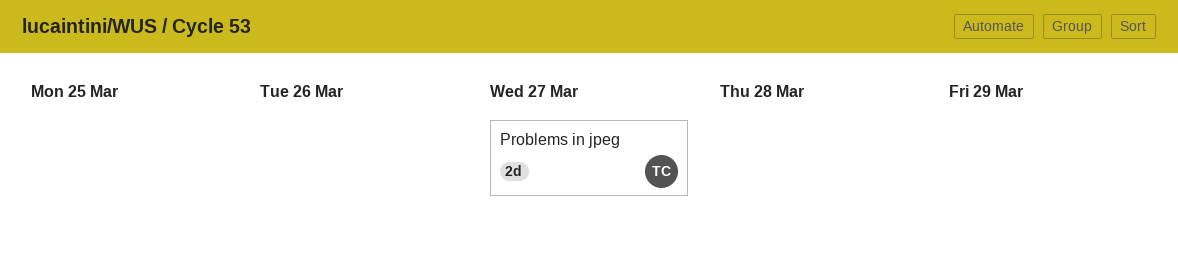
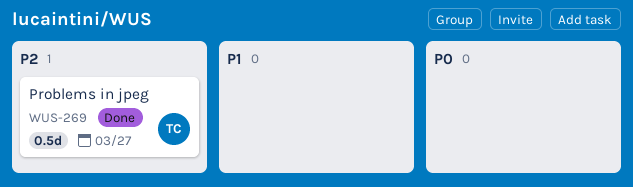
Problems in jpeg, estimate: 2d -> 0.5d

